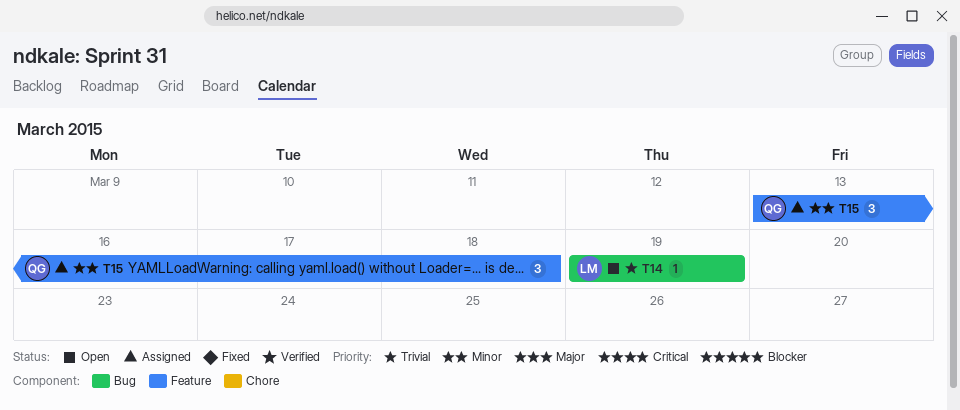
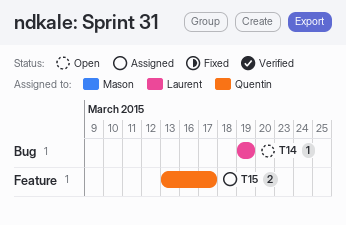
T15, estimate: 3 -> 2
T15, due: Mar 18 -> Mar 17

